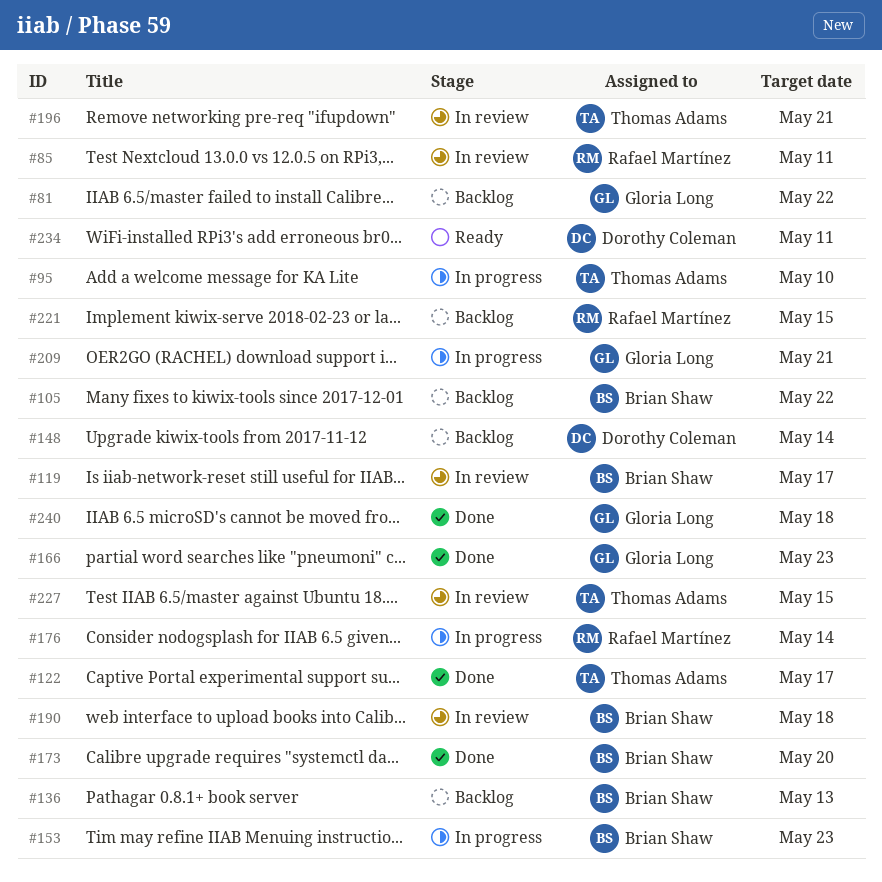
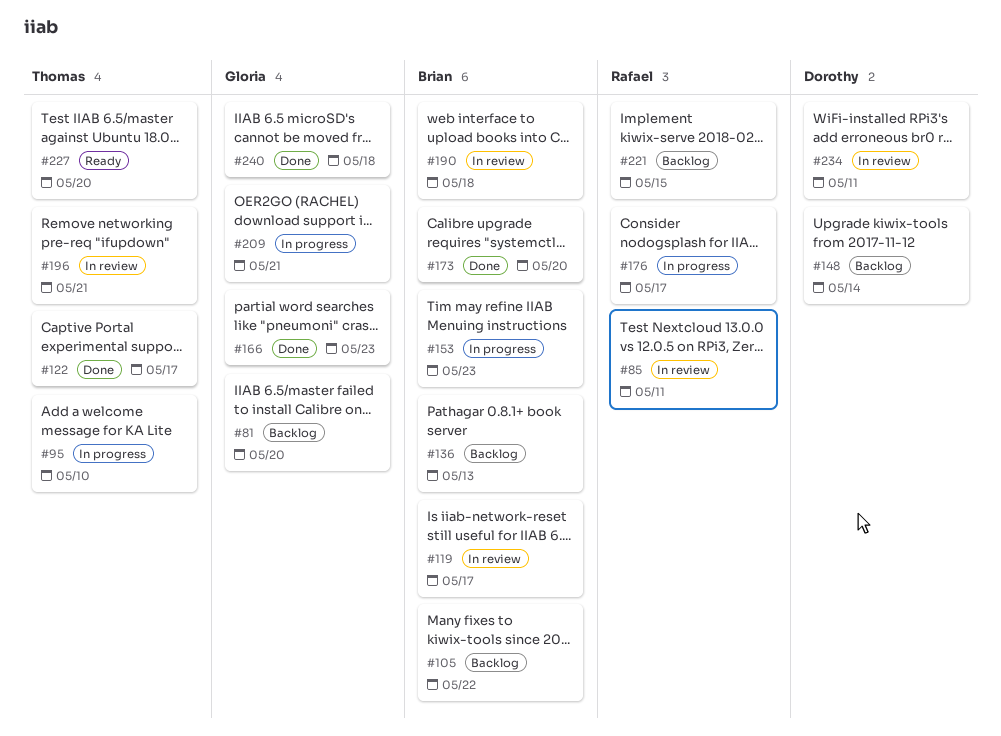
#81, due: May 22 -> May 20
#176, due: May 14 -> May 17
#227, status: In review -> Ready
#227, due: May 15 -> May 20
#234, status: Ready -> In review

